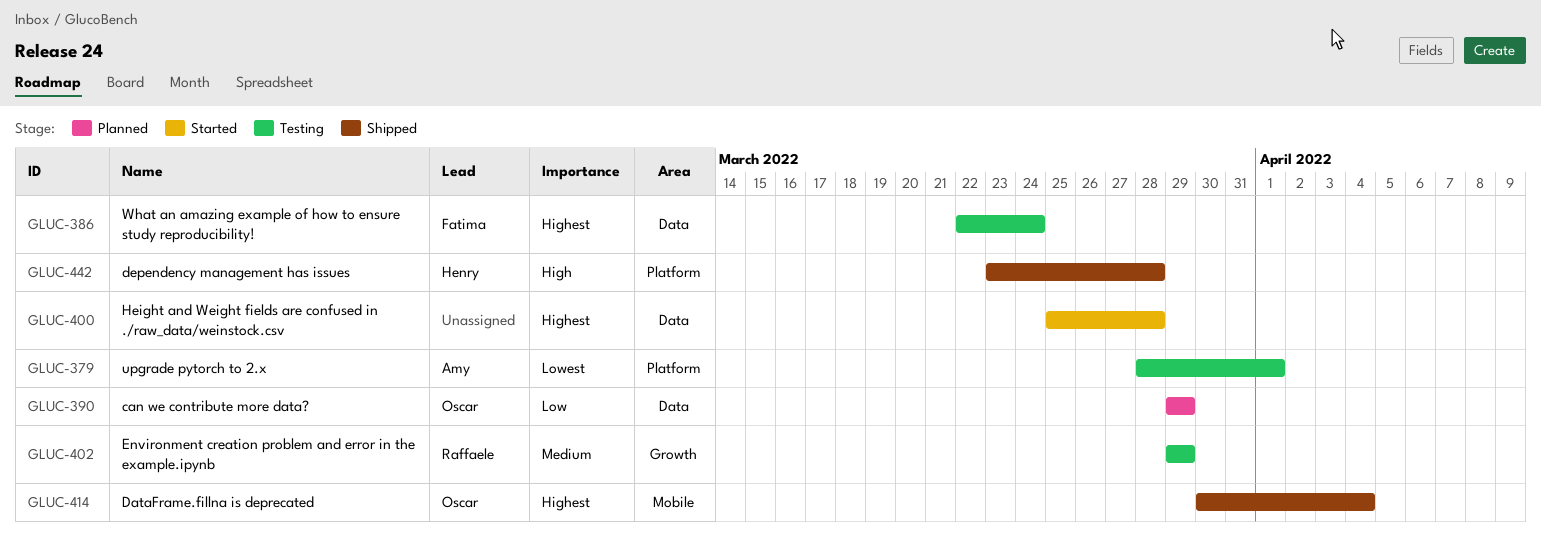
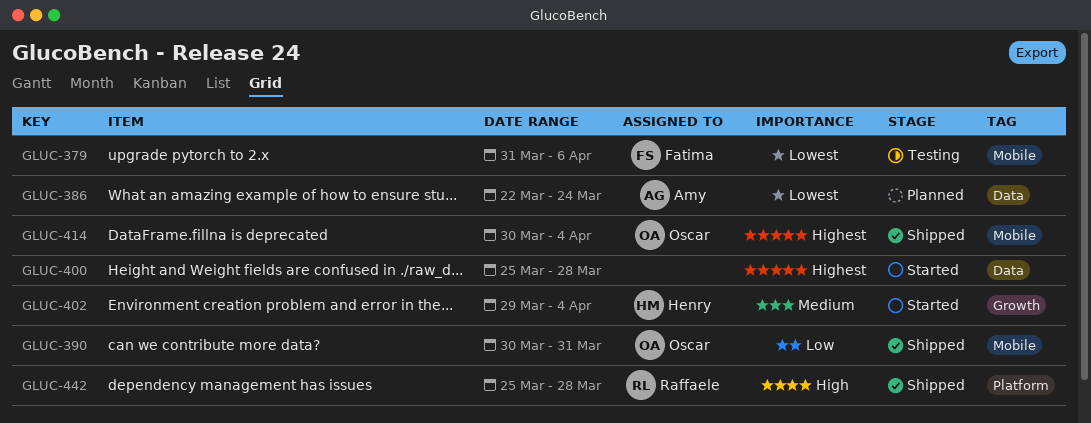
GLUC-379, owner: Amy -> Fatima
GLUC-379, label: Platform -> Mobile
GLUC-379, start: Mar 28 -> Mar 31
GLUC-379, due: Apr 1 -> Apr 6
GLUC-386, status: Testing -> Planned
GLUC-386, owner: Fatima -> Amy
GLUC-386, priority: Highest -> Lowest
GLUC-390, status: Planned -> Shipped
GLUC-390, label: Data -> Mobile
GLUC-390, start: Mar 29 -> Mar 30
GLUC-390, due: Mar 29 -> Mar 31
GLUC-402, status: Testing -> Started
GLUC-402, owner: Raffaele -> Henry
GLUC-402, due: Mar 29 -> Apr 4
GLUC-442, owner: Henry -> Raffaele
GLUC-442, start: Mar 23 -> Mar 25

